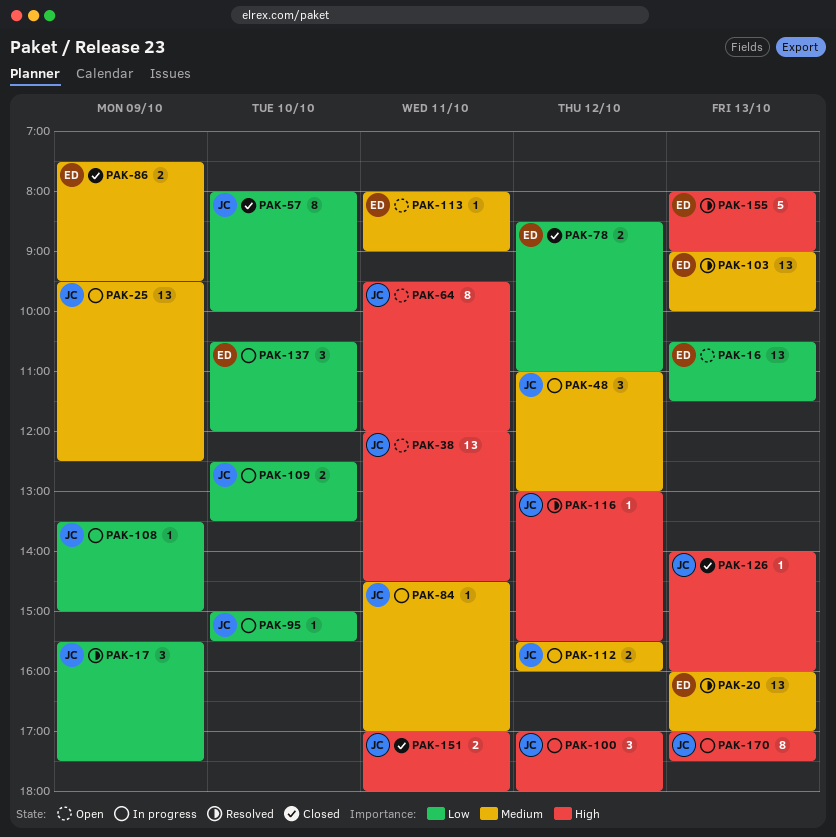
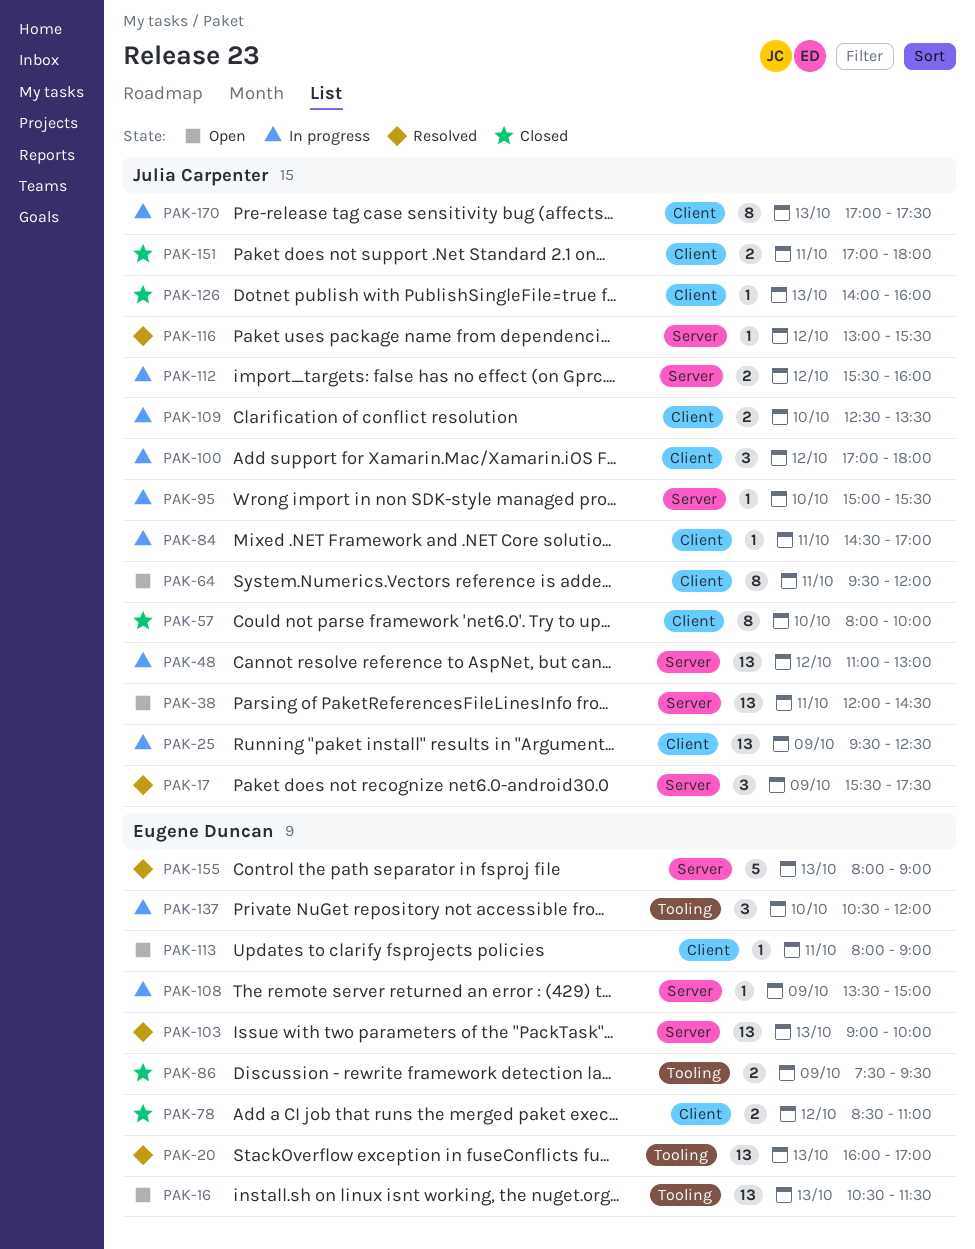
PAK-48, estimate: 3 -> 13
PAK-108, owner: Julia Carpenter -> Eugene Duncan

